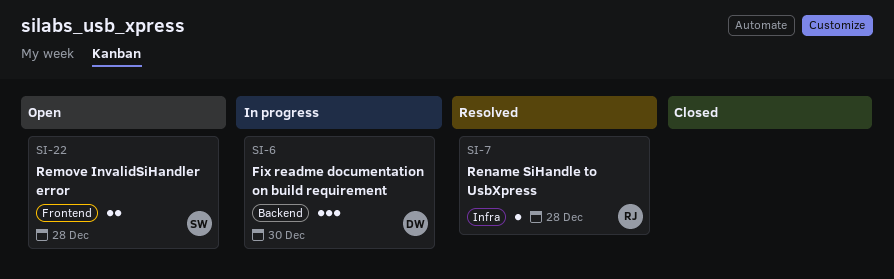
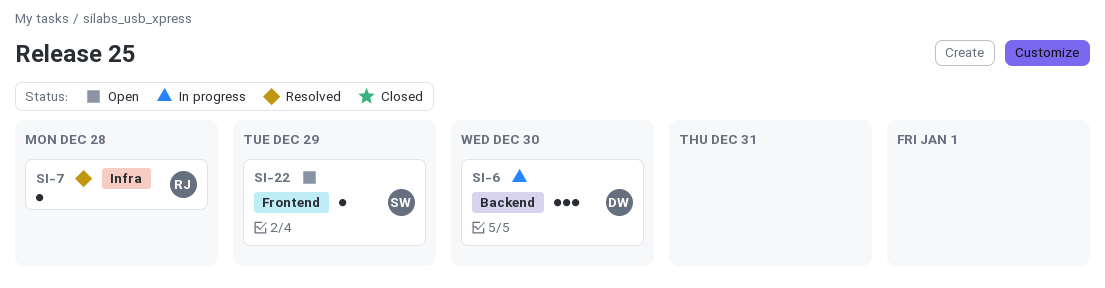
SI-22, estimate: 2 -> 1
SI-22, due: Dec 28 -> Dec 29

